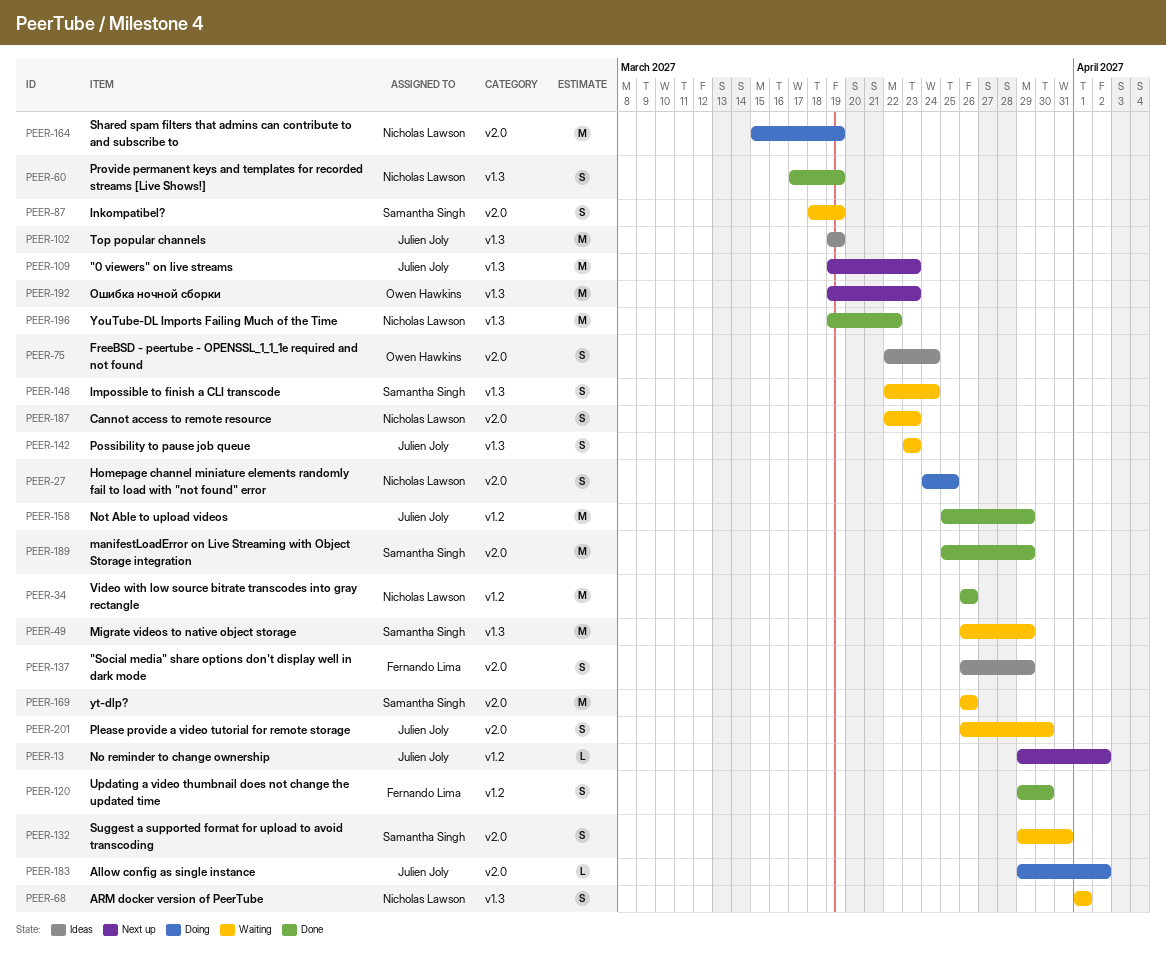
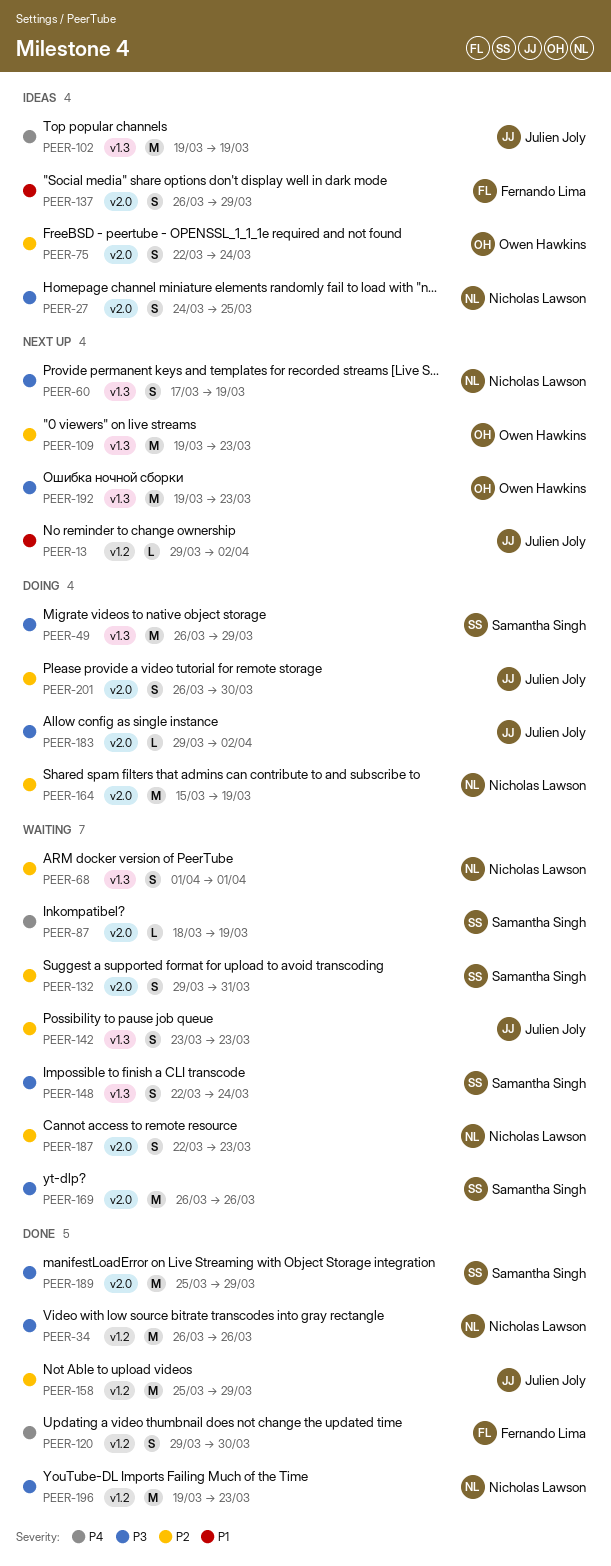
PEER-27, status: Doing -> Ideas
PEER-49, status: Waiting -> Doing
PEER-60, status: Done -> Next up
PEER-87, estimate: S -> L
PEER-109, owner: Julien Joly -> Owen Hawkins
PEER-196, label: v1.3 -> v1.2
PEER-196, due: Mar 22 -> Mar 23
PEER-201, status: Waiting -> Doing

